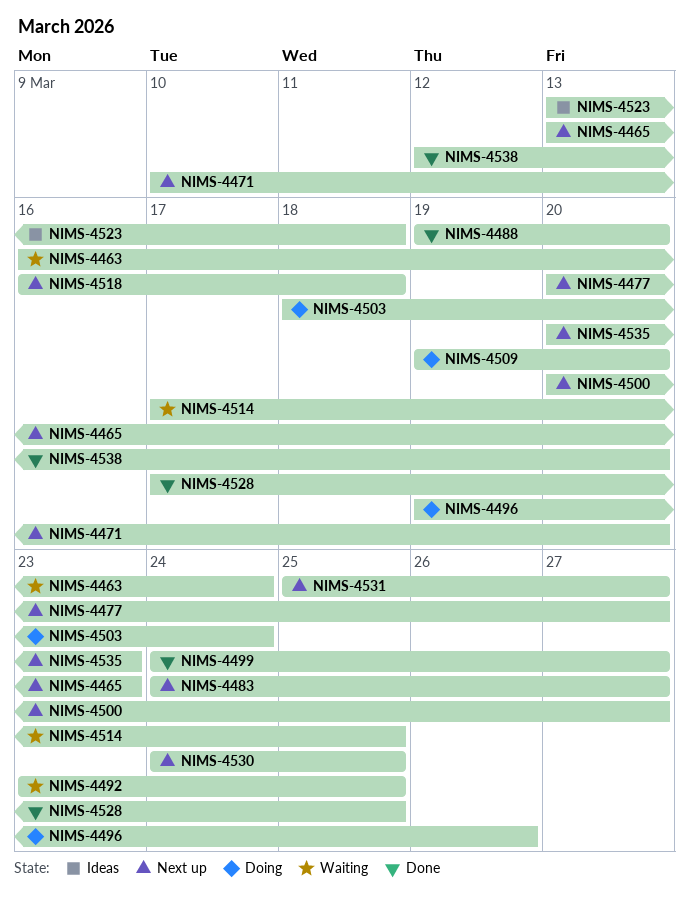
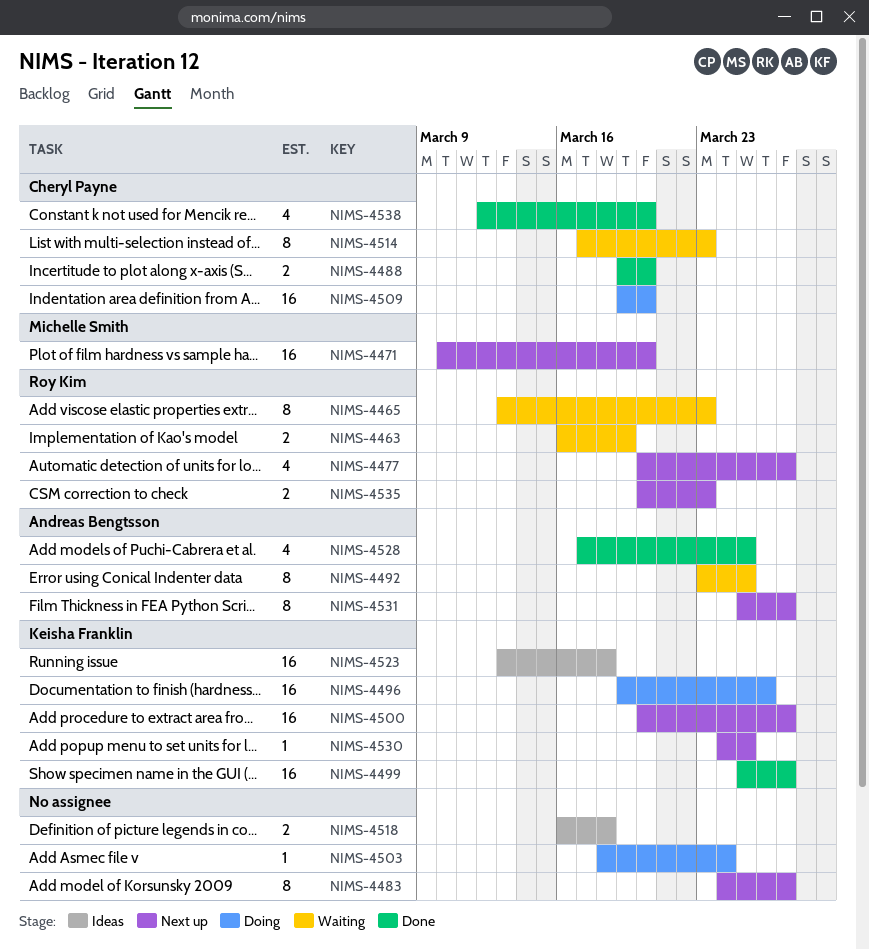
NIMS-4463, due: Mar 24 -> Mar 19
NIMS-4465, status: Next up -> Waiting
NIMS-4499, start: Mar 24 -> Mar 25
NIMS-4514, due: Mar 25 -> Mar 23
NIMS-4518, status: Next up -> Ideas

